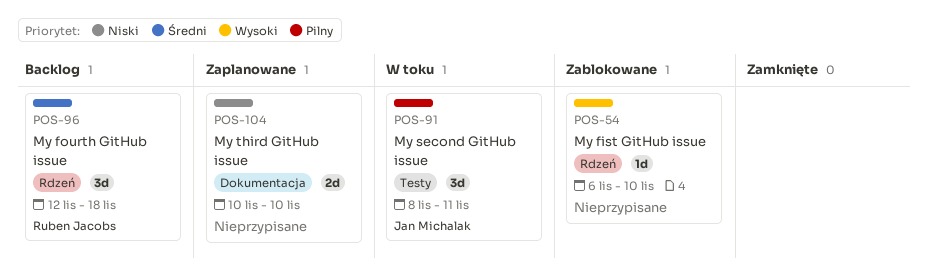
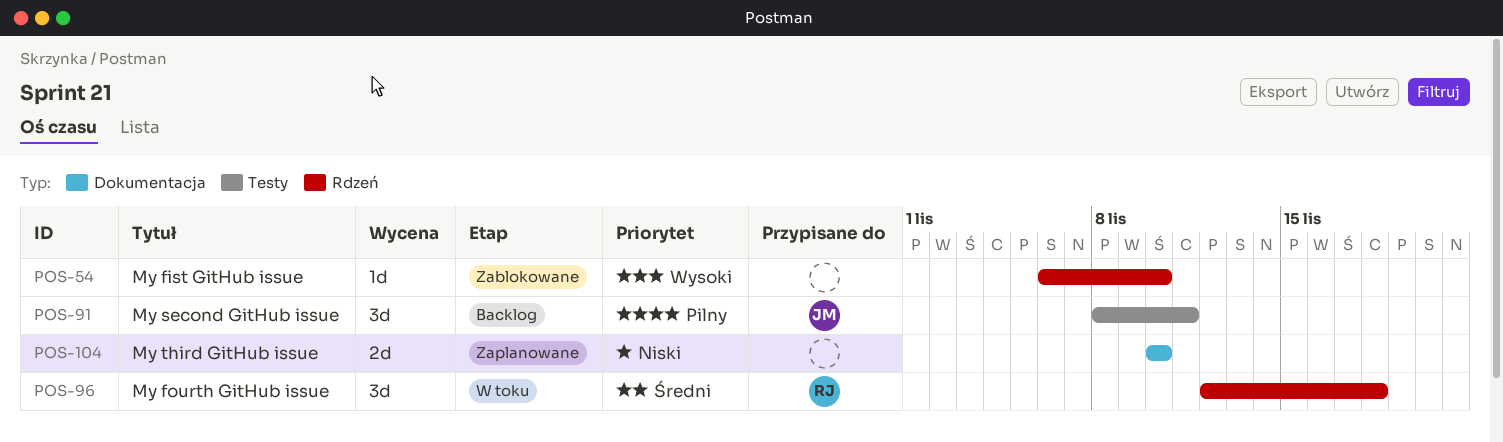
POS-91, status: W toku -> Backlog
POS-96, status: Backlog -> W toku

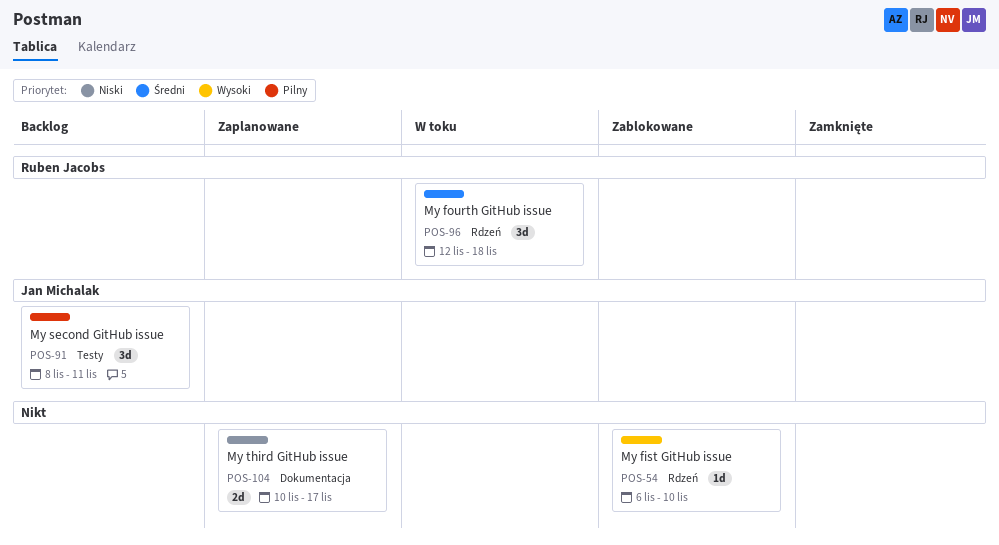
POS-104, due: Nov 10 -> Nov 17

